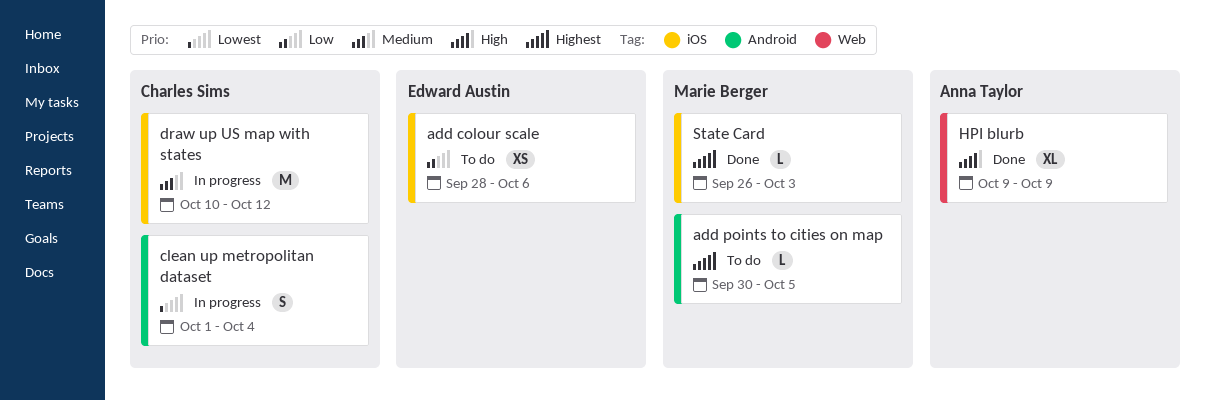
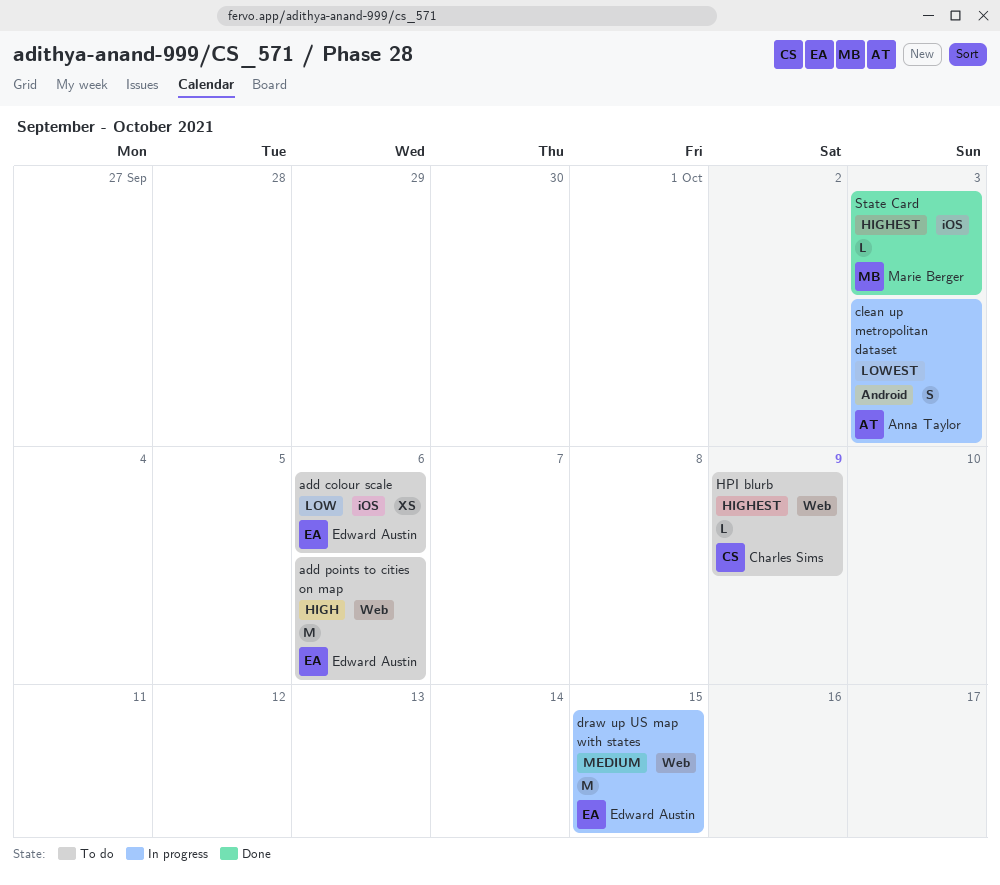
add points to cities on map, owner: Marie Berger -> Edward Austin
add points to cities on map, priority: Highest -> High
add points to cities on map, label: Android -> Web
add points to cities on map, estimate: L -> M
add points to cities on map, due: Oct 5 -> Oct 6
clean up metropolitan dataset, owner: Charles Sims -> Anna Taylor
clean up metropolitan dataset, due: Oct 4 -> Oct 3
draw up US map with states, owner: Charles Sims -> Edward Austin
draw up US map with states, label: iOS -> Web
draw up US map with states, due: Oct 12 -> Oct 15
HPI blurb, status: Done -> To do
HPI blurb, owner: Anna Taylor -> Charles Sims
HPI blurb, priority: High -> Highest
HPI blurb, estimate: XL -> L

